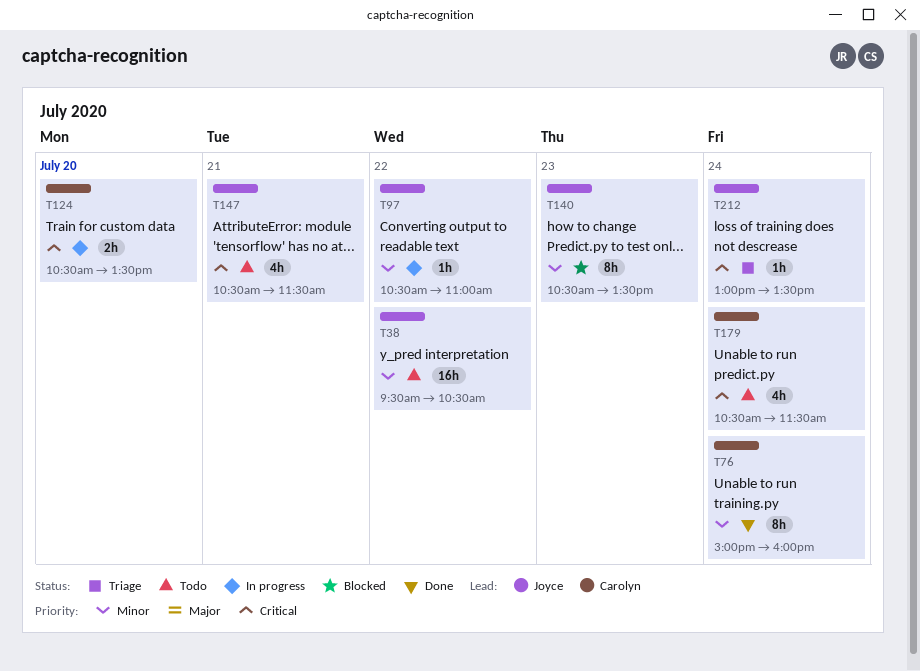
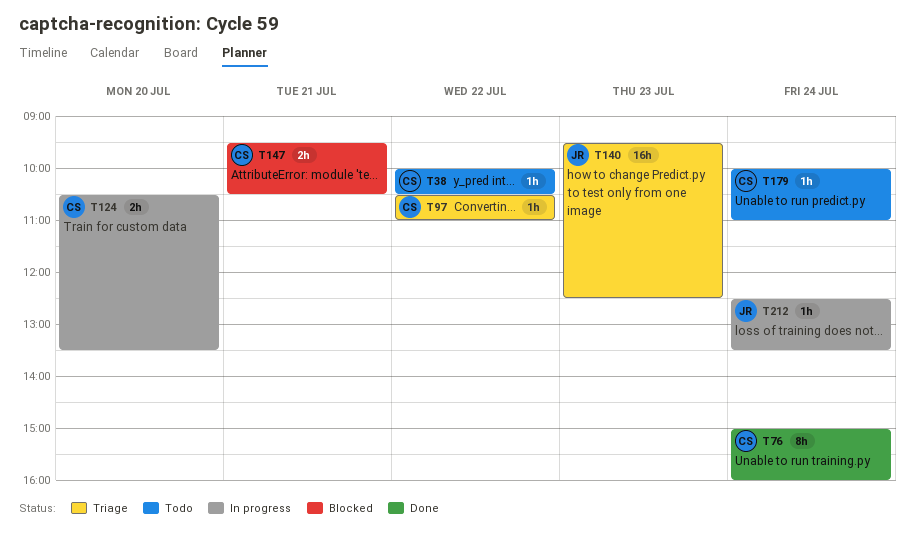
T38, owner: Joyce -> Carolyn
T38, estimate: 16h -> 1h
T38, begins: 09:30 -> 10:00
T97, status: In progress -> Triage
T97, owner: Joyce -> Carolyn
T140, status: Blocked -> Triage
T140, estimate: 8h -> 16h
T140, begins: 10:30 -> 09:30
T140, ends: 13:30 -> 12:30
T147, status: Todo -> Blocked
T147, owner: Joyce -> Carolyn
T147, estimate: 4h -> 2h
T147, begins: 10:30 -> 09:30
T147, ends: 11:30 -> 10:30
T179, estimate: 4h -> 1h
T179, begins: 10:30 -> 10:00
T179, ends: 11:30 -> 11:00
T212, status: Triage -> In progress
T212, begins: 13:00 -> 12:30

